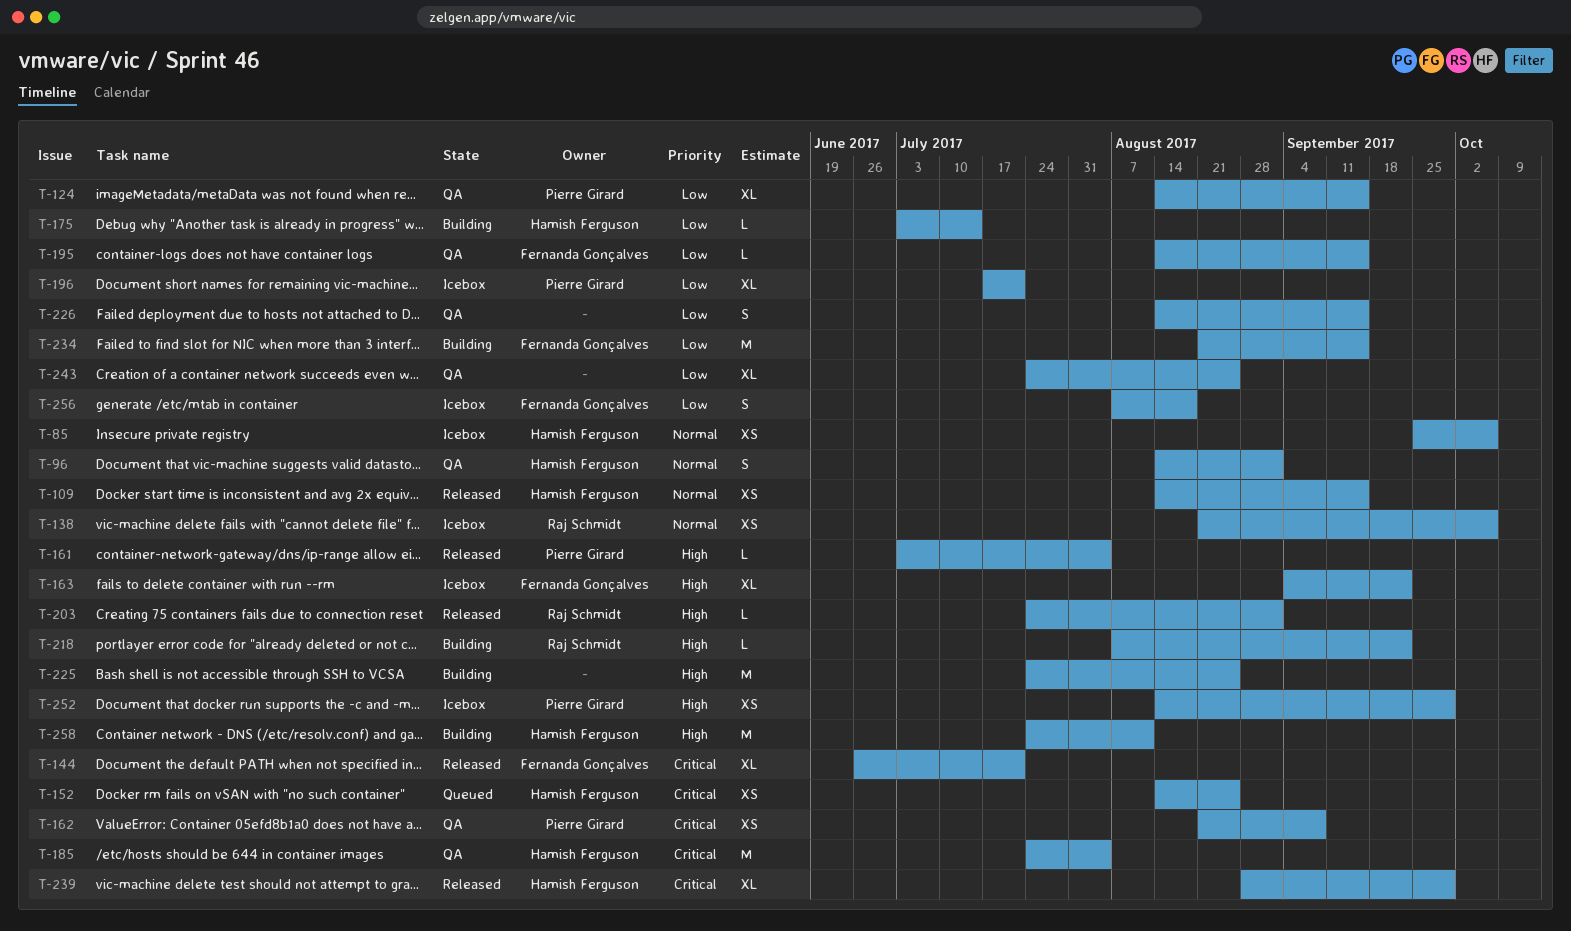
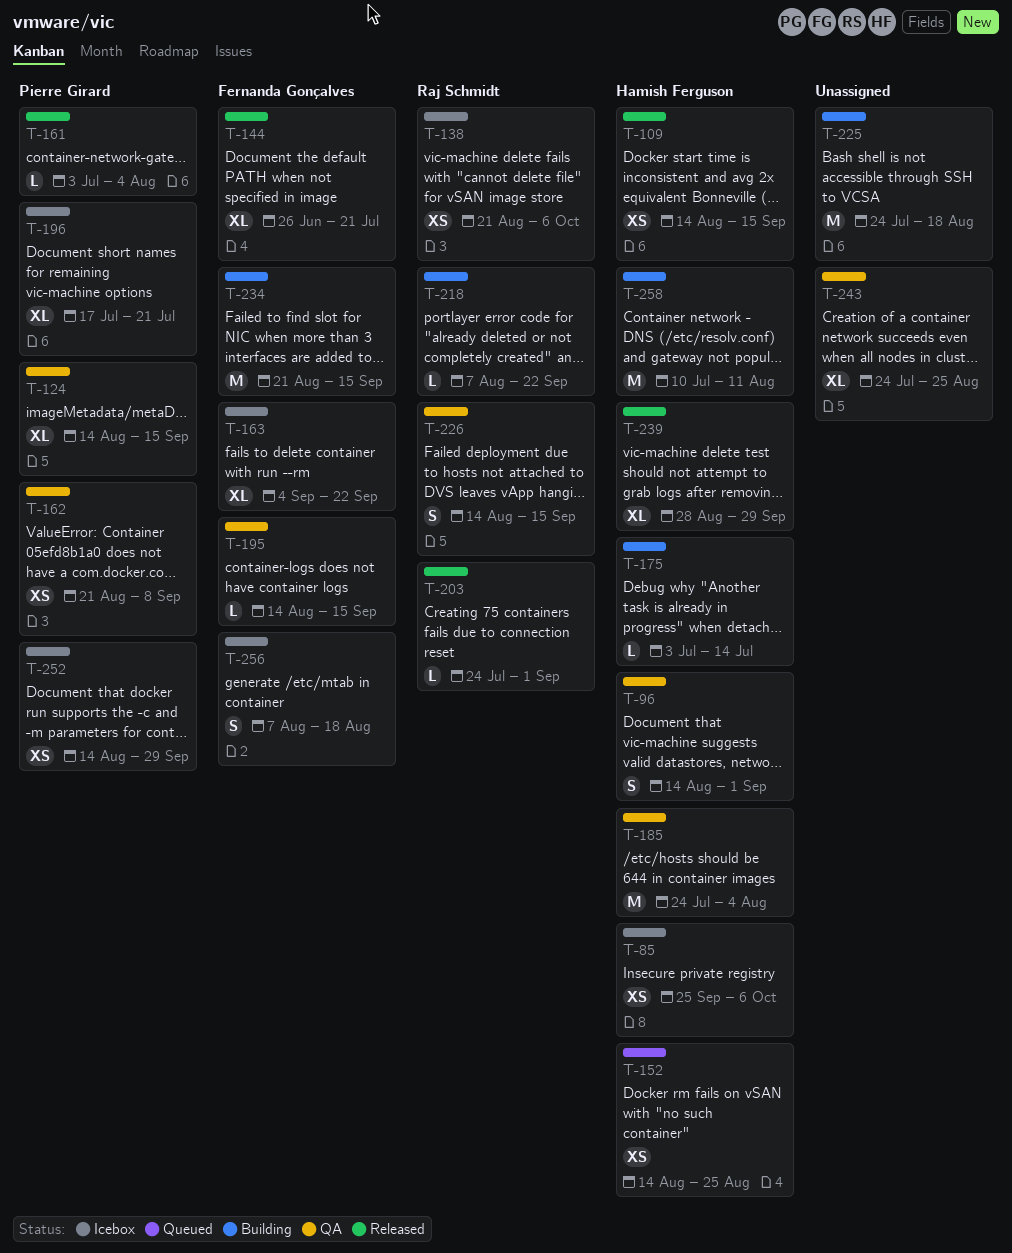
T-225, due: Aug 25 -> Aug 18
T-226, owner: none -> Raj Schmidt
T-258, start: Jul 24 -> Jul 10

